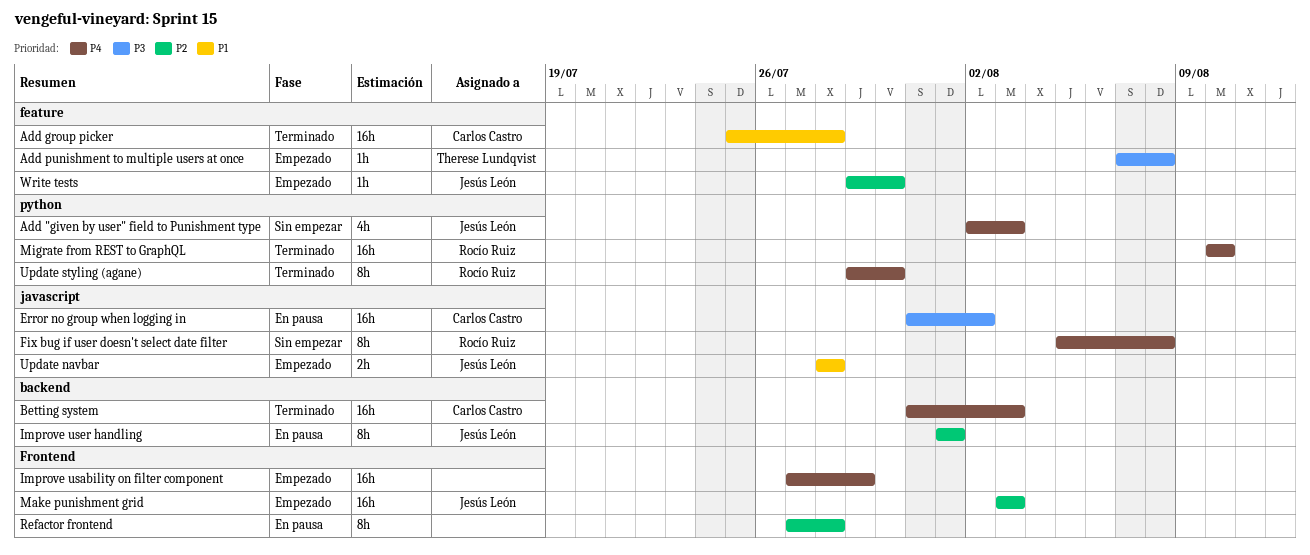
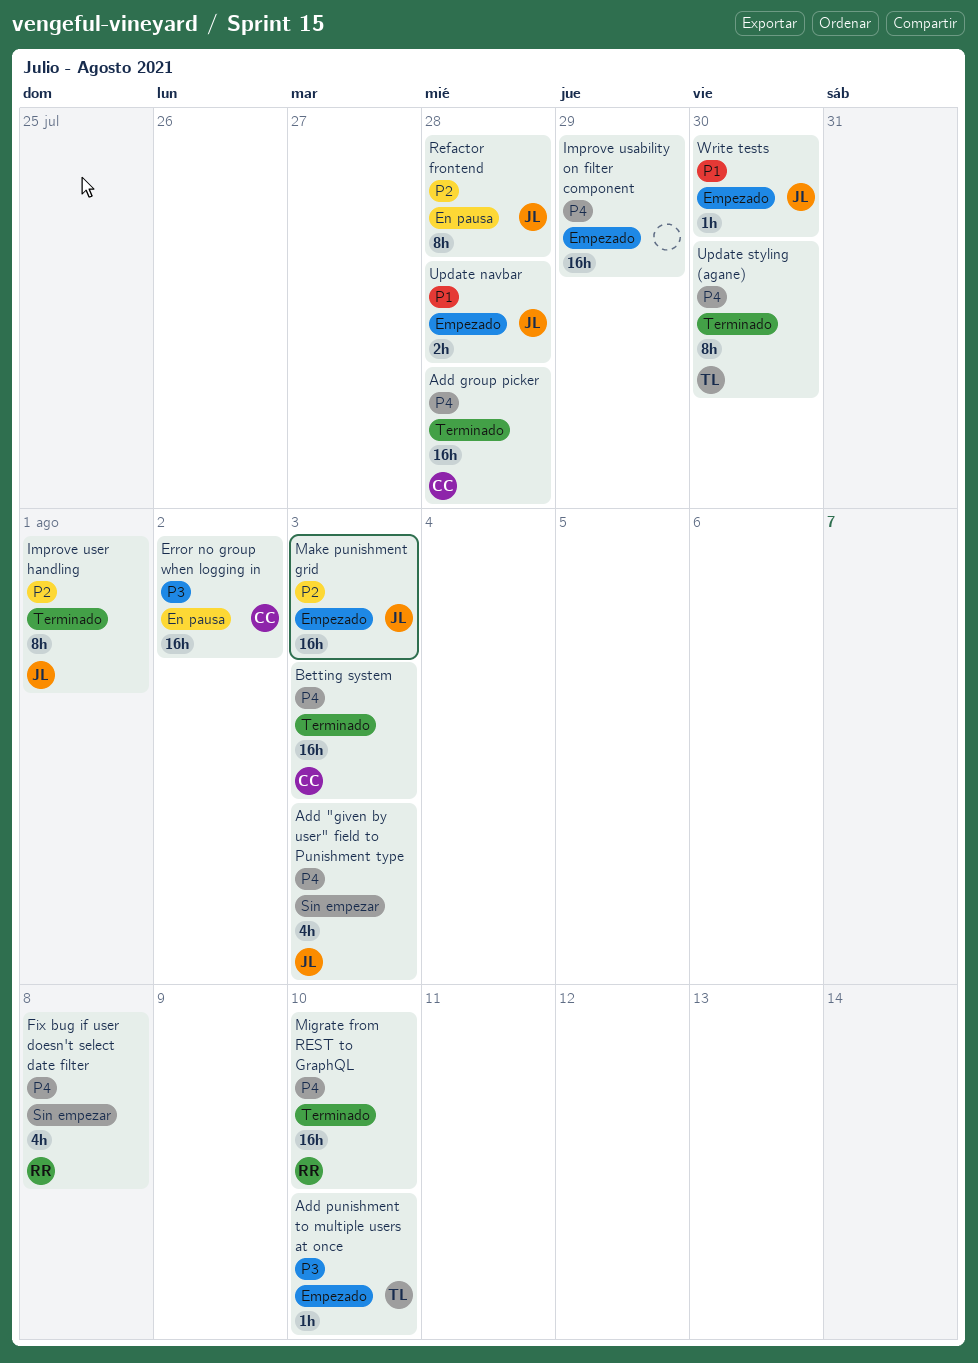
Add group picker, priority: P1 -> P4
Add punishment to multiple users at once, due: Aug 8 -> Aug 10
Fix bug if user doesn't select date filter, estimate: 8h -> 4h
Improve user handling, status: En pausa -> Terminado
Refactor frontend, owner: none -> Jesús León
Update styling (agane), owner: Rocío Ruiz -> Therese Lundqvist
Write tests, priority: P2 -> P1

